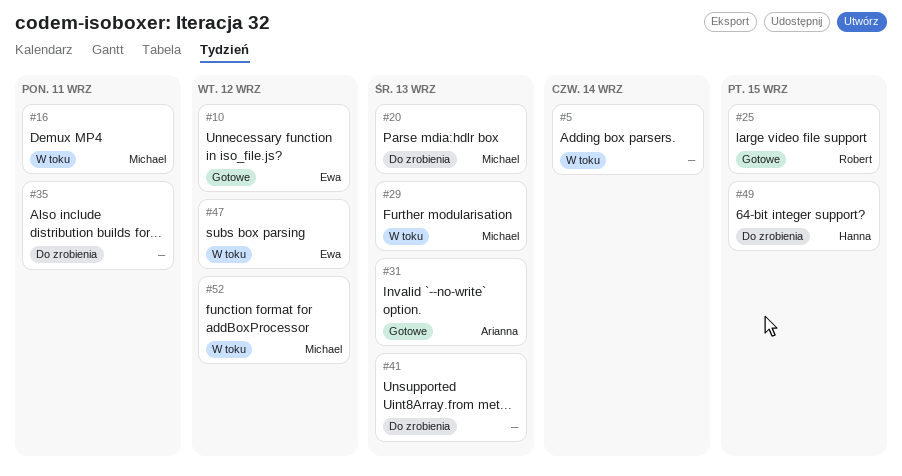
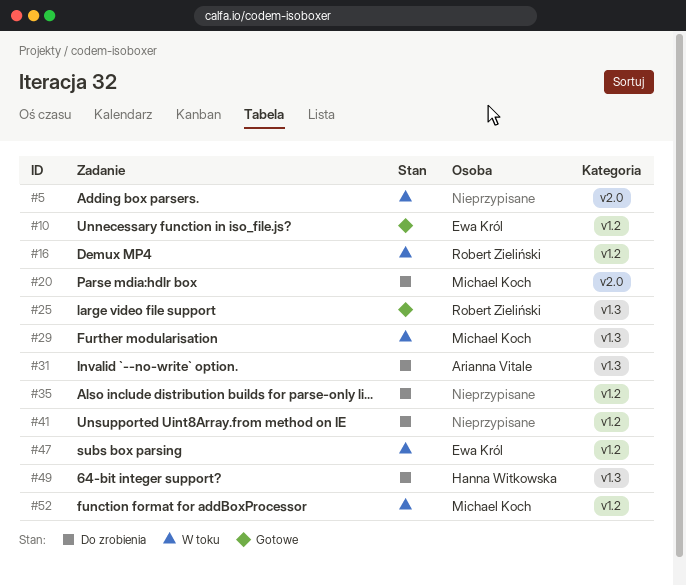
#16, owner: Michael Koch -> Robert Zieliński
#31, status: Gotowe -> Do zrobienia

